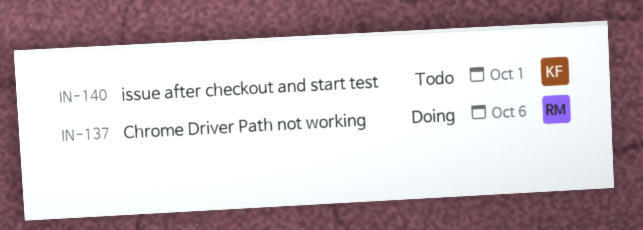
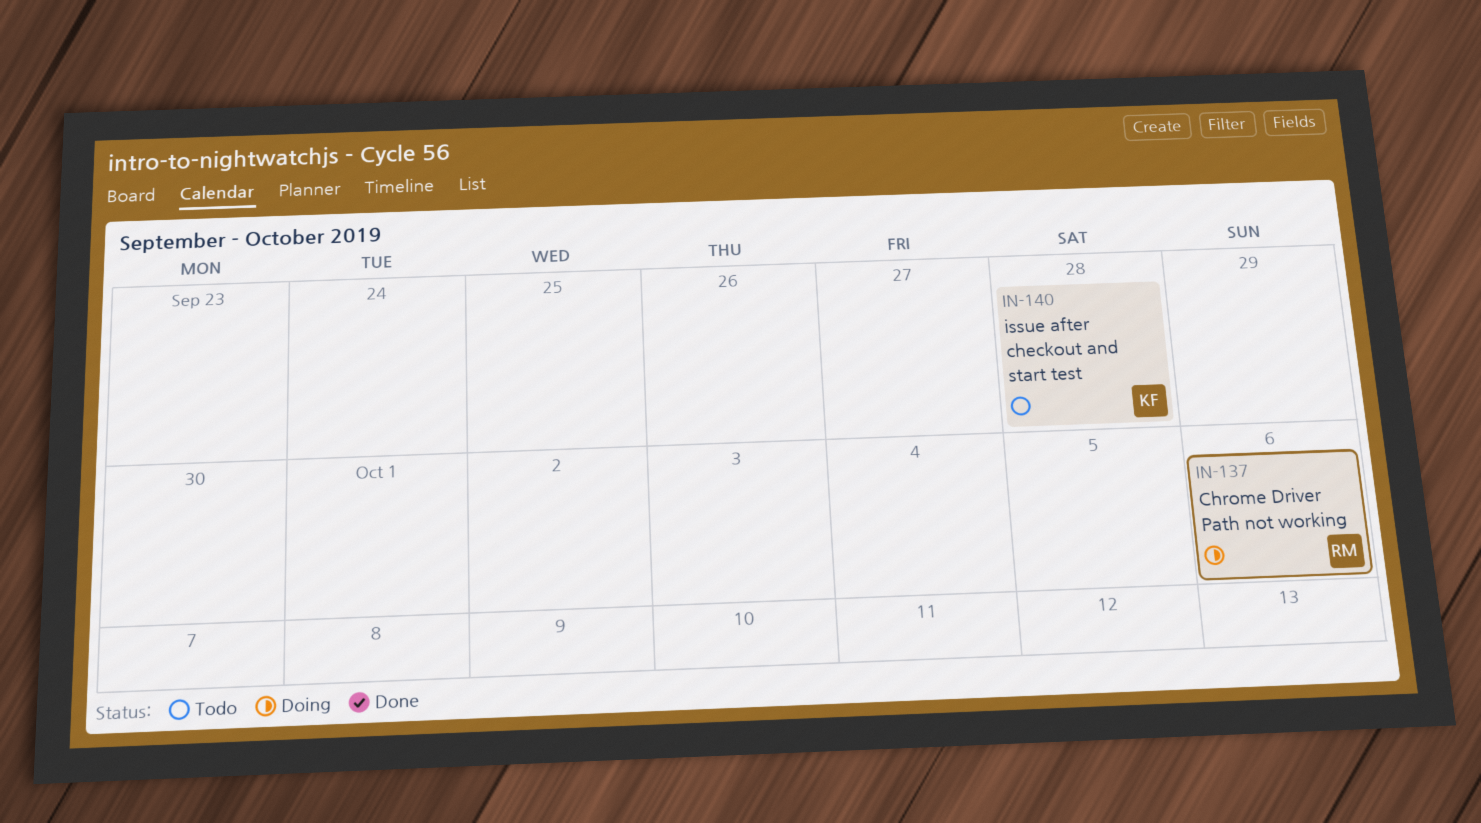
IN-140, due: Oct 1 -> Sep 28

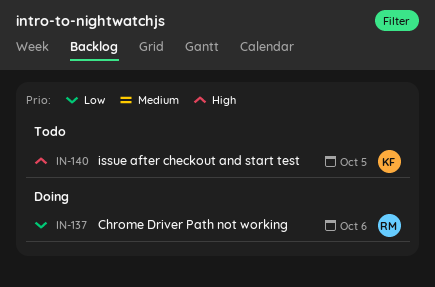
IN-140, due: Sep 28 -> Oct 5

